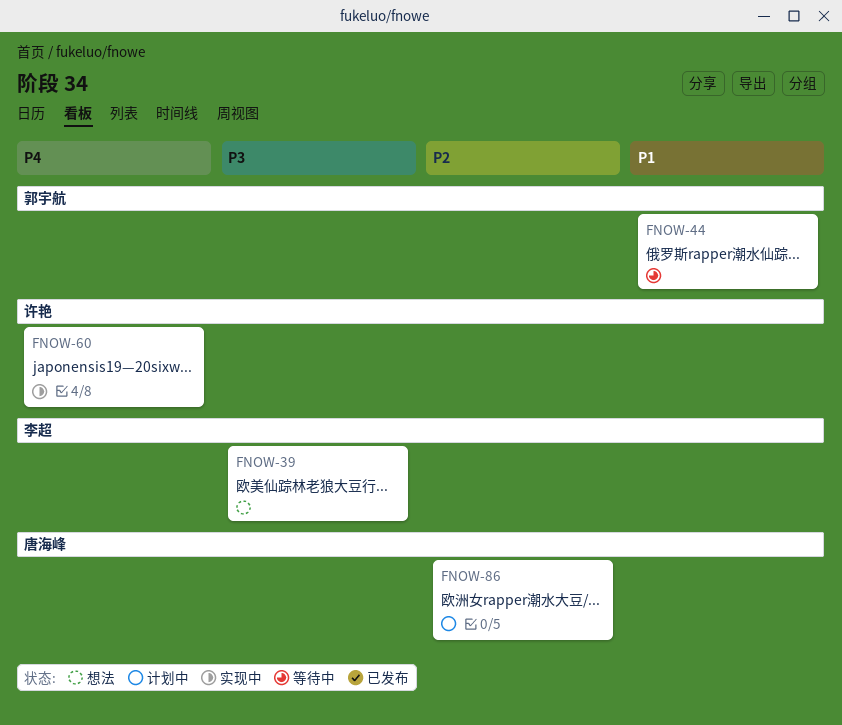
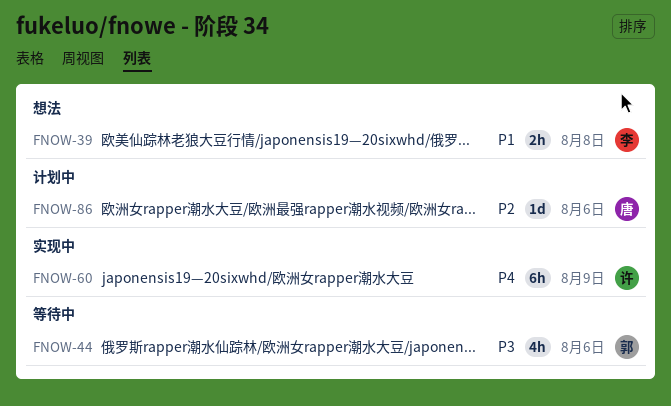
FNOW-39, priority: P3 -> P1
FNOW-44, priority: P1 -> P3

